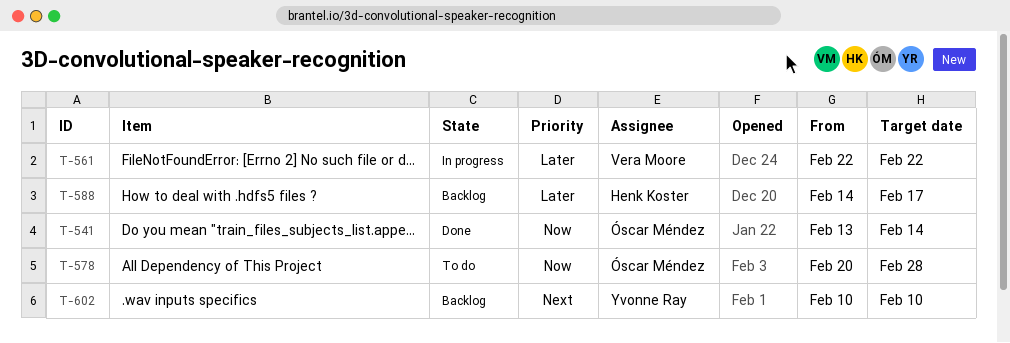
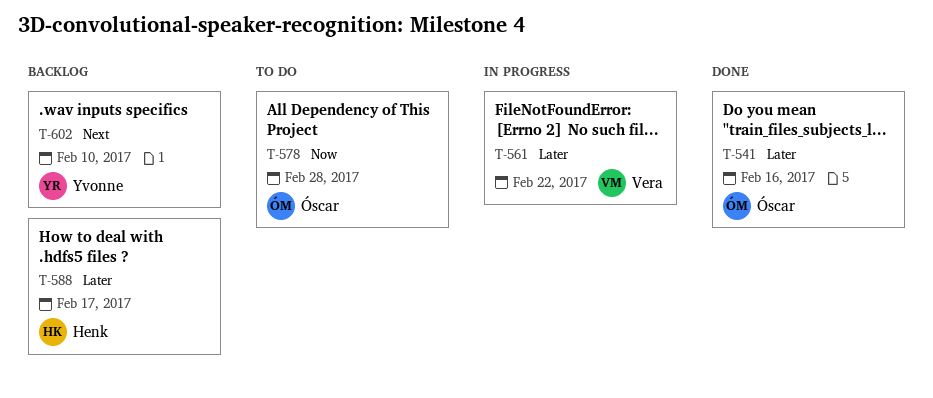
T-541, priority: Now -> Later
T-541, due: Feb 14 -> Feb 16

